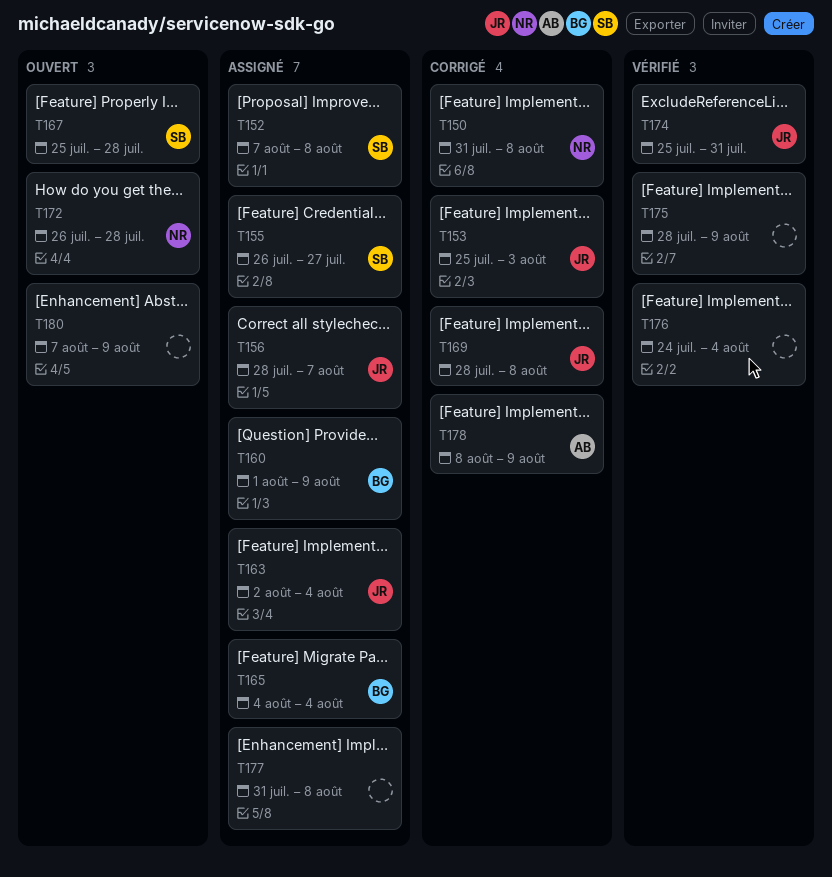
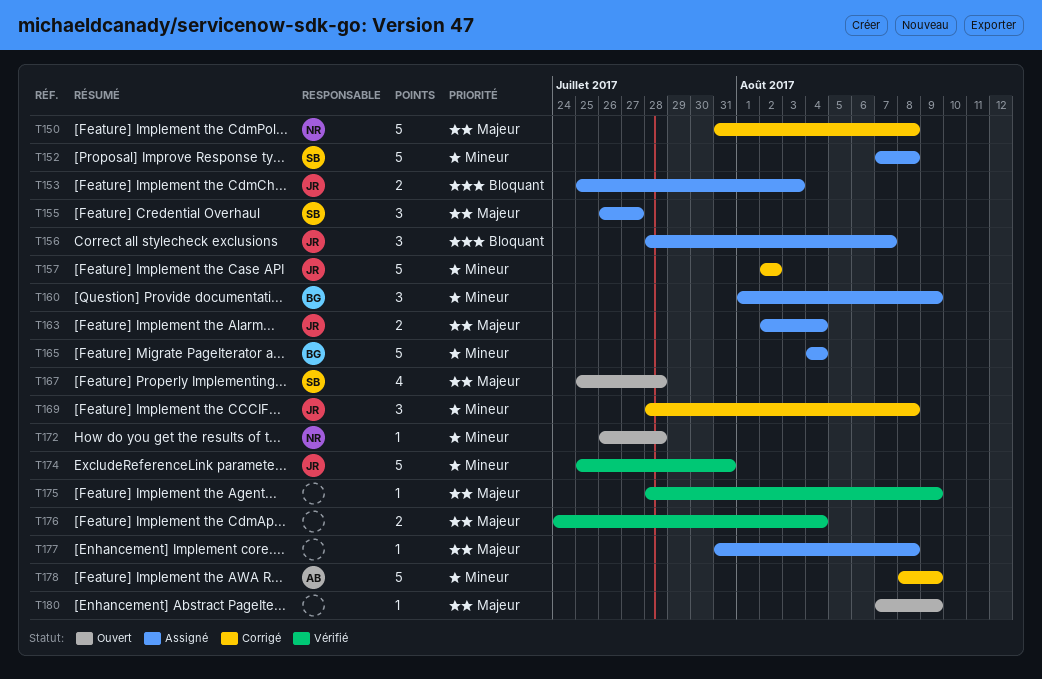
T153, status: Corrigé -> Assigné
T157: none -> present

